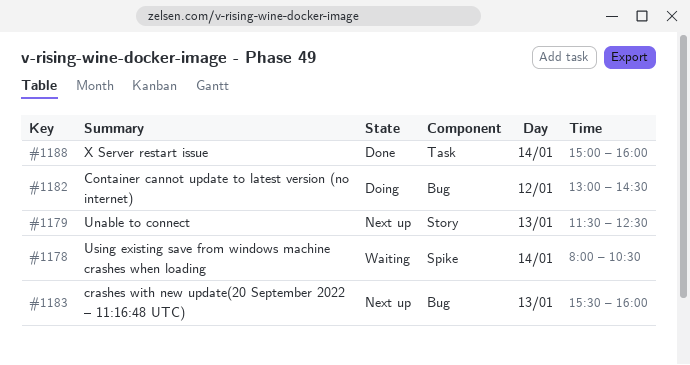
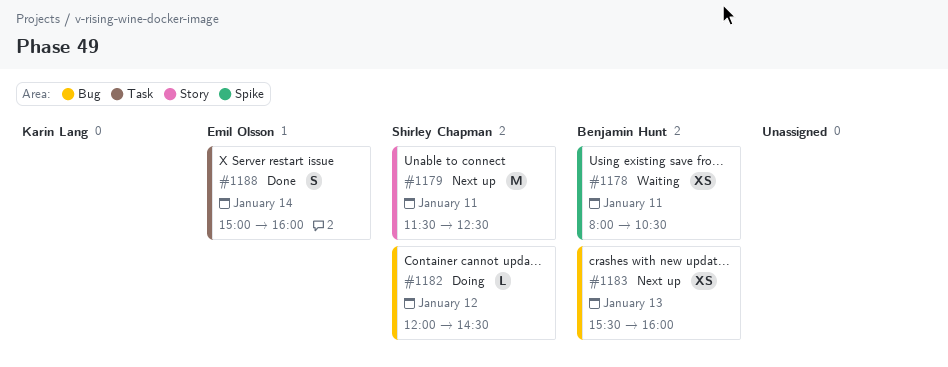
#1178, day: Jan 14 -> Jan 11
#1179, day: Jan 13 -> Jan 11
#1182, begins: 13:00 -> 12:00

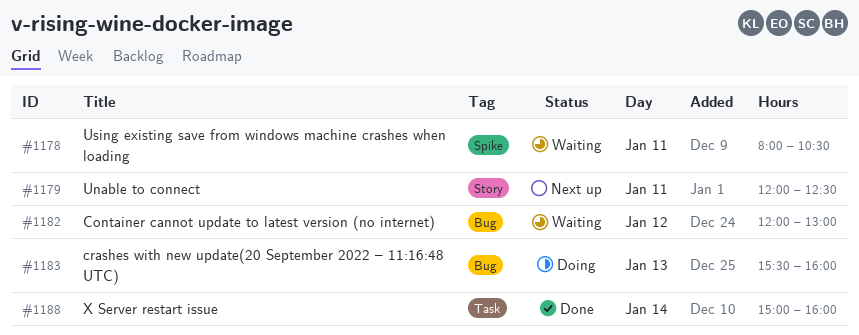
#1179, begins: 11:30 -> 12:00
#1182, status: Doing -> Waiting
#1182, ends: 14:30 -> 13:00
#1183, status: Next up -> Doing

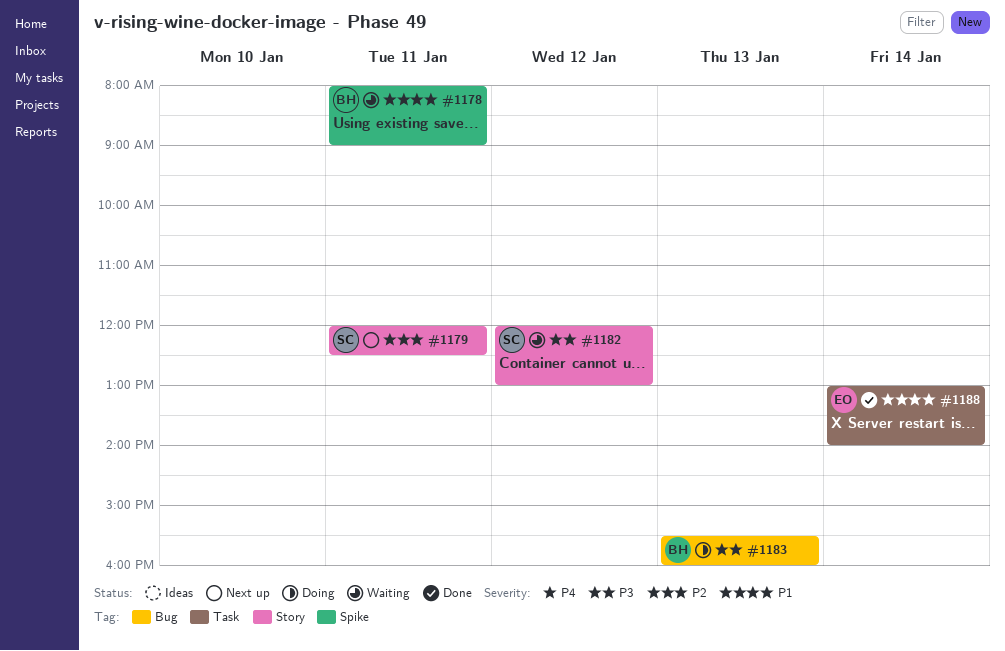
#1178, ends: 10:30 -> 09:00
#1182, label: Bug -> Story
#1188, begins: 15:00 -> 13:00
#1188, ends: 16:00 -> 14:00

